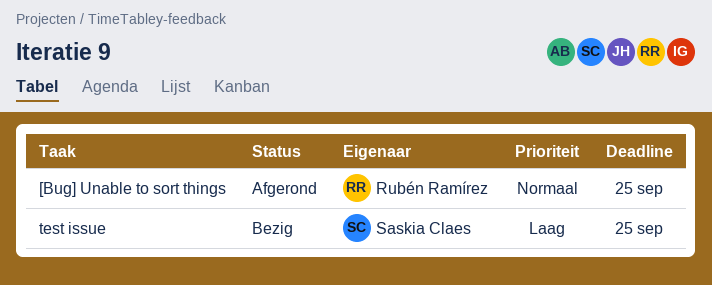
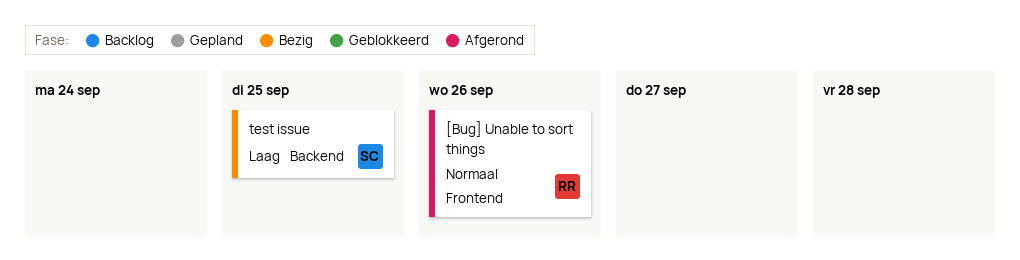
[Bug] Unable to sort things, due: Sep 25 -> Sep 26

